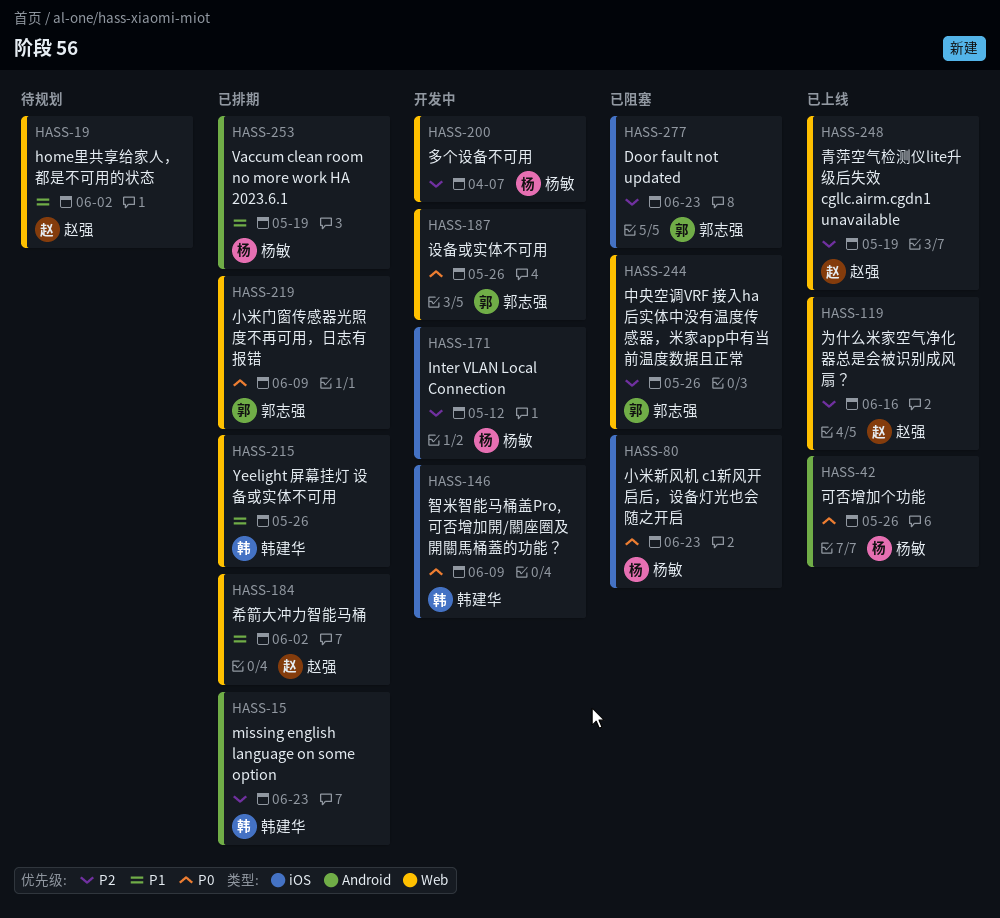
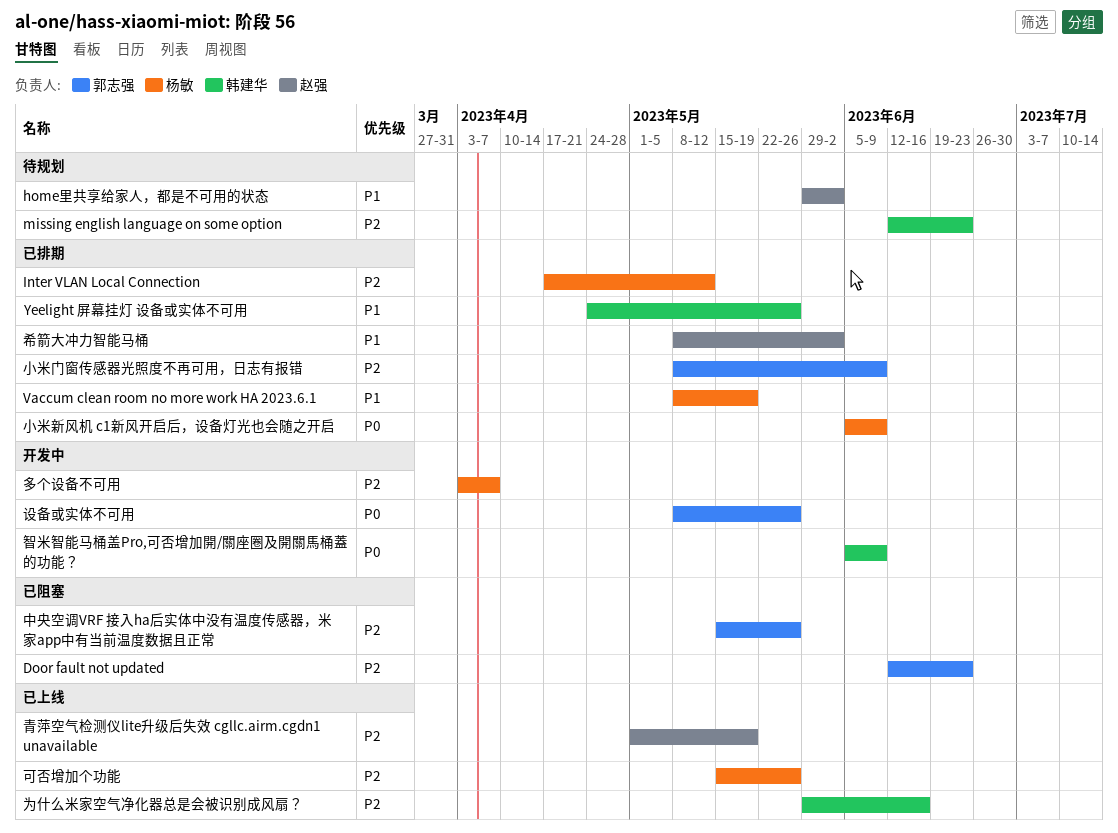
Inter VLAN Local Connection, status: 开发中 -> 已排期
missing english language on some option, status: 已排期 -> 待规划
为什么米家空气净化器总是会被识别成风扇？, owner: 赵强 -> 韩建华
可否增加个功能, priority: P0 -> P2
小米新风机 c1新风开启后，设备灯光也会随之开启, status: 已阻塞 -> 已排期
小米新风机 c1新风开启后，设备灯光也会随之开启, due: Jun 23 -> Jun 9
小米门窗传感器光照度不再可用，日志有报错, priority: P0 -> P2

